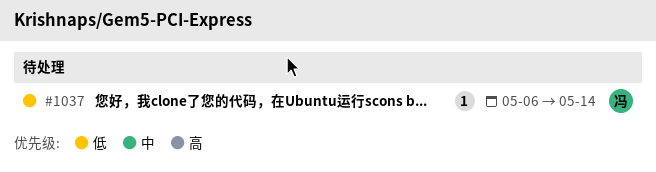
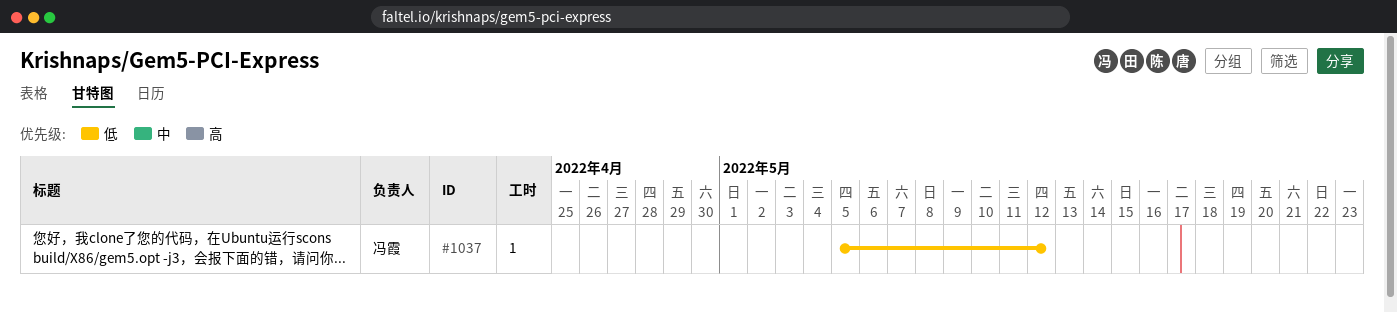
#1037, start: May 6 -> May 5
#1037, due: May 14 -> May 12

